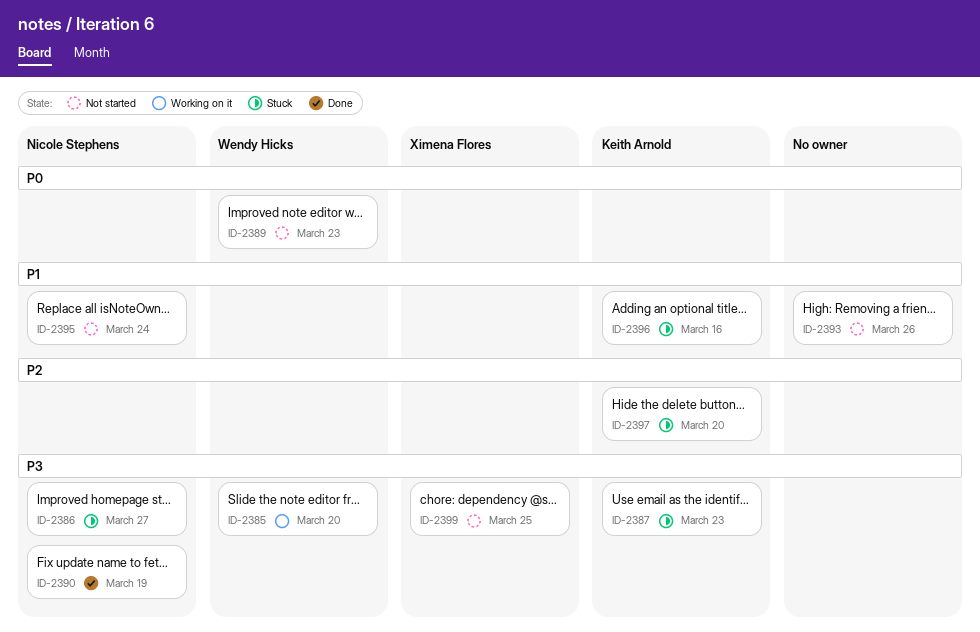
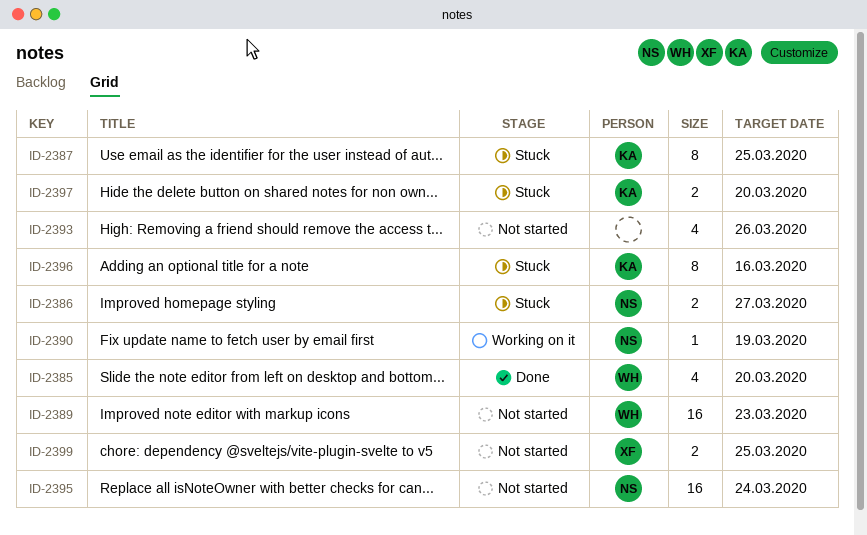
ID-2385, status: Working on it -> Done
ID-2387, due: Mar 23 -> Mar 25
ID-2390, status: Done -> Working on it

